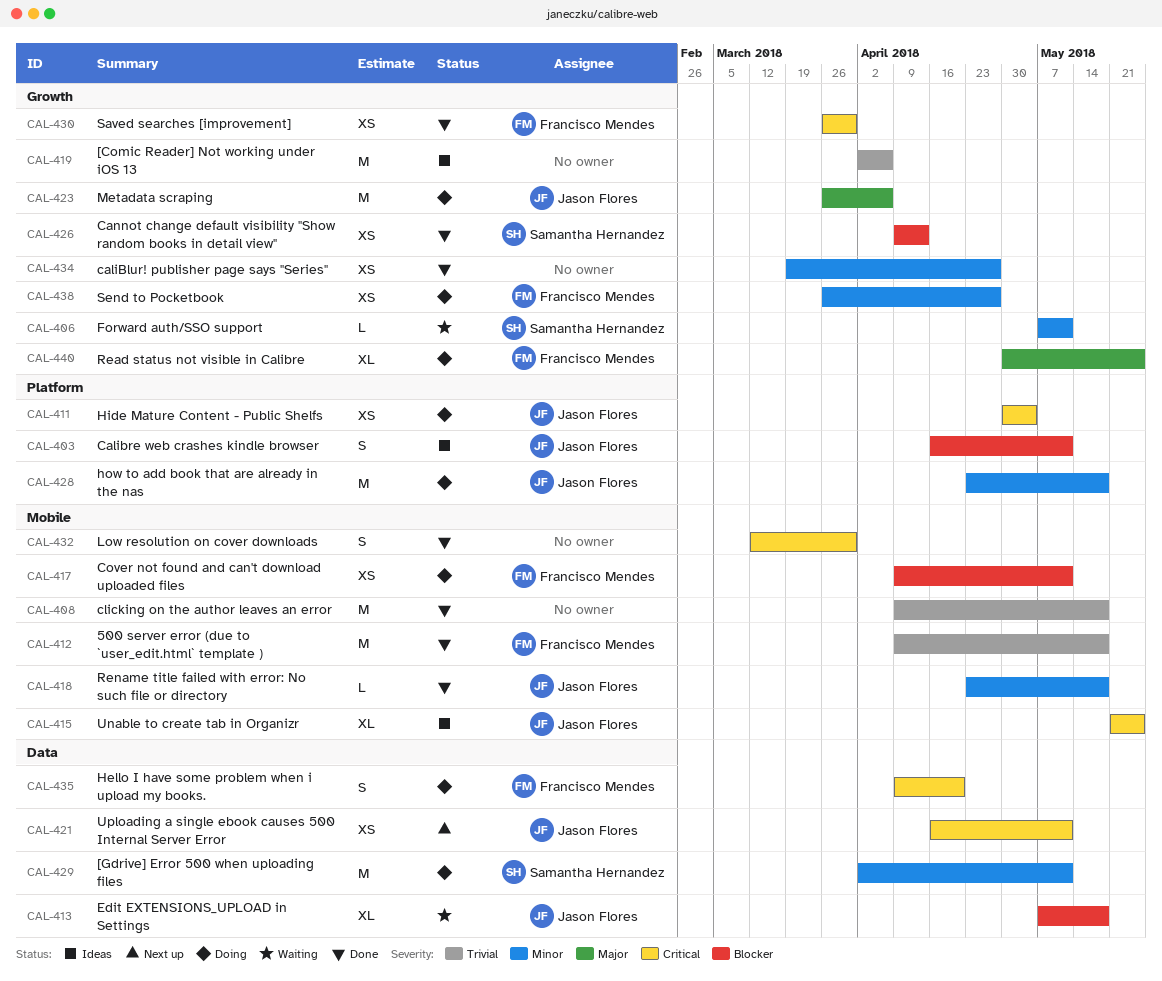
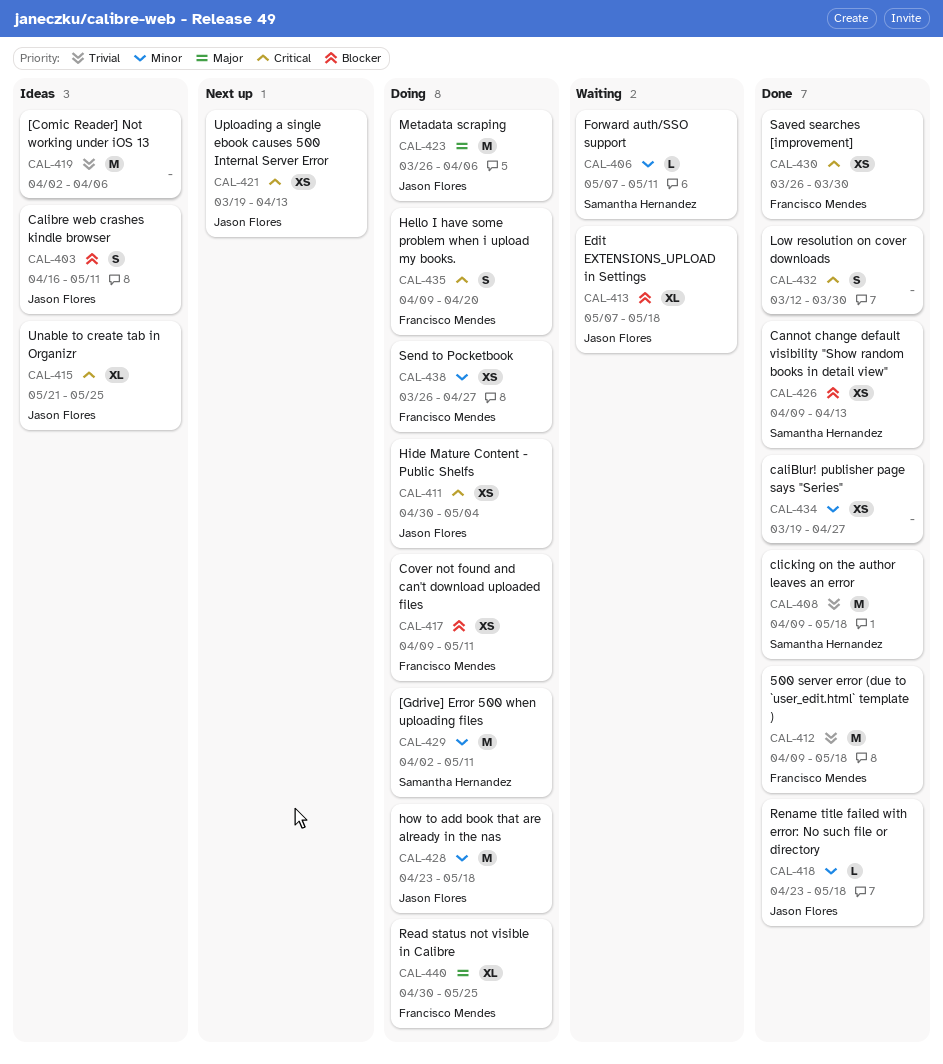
CAL-408, owner: none -> Samantha Hernandez
CAL-421, start: Apr 16 -> Mar 19
CAL-421, due: May 11 -> Apr 13

